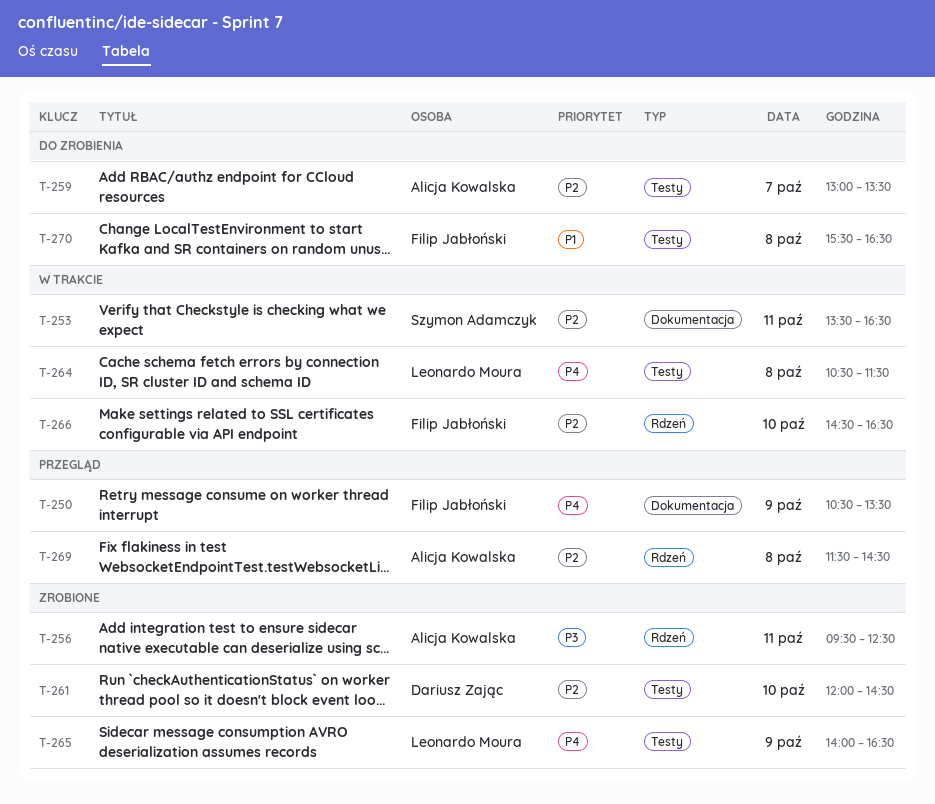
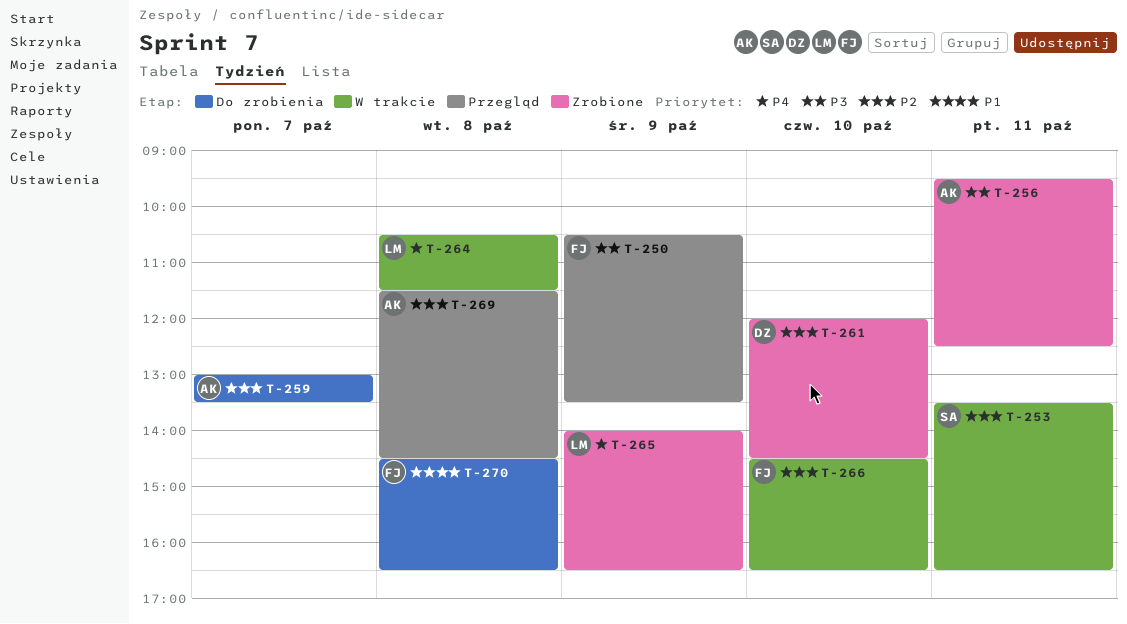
T-250, priority: P4 -> P3
T-270, begins: 15:30 -> 14:30

